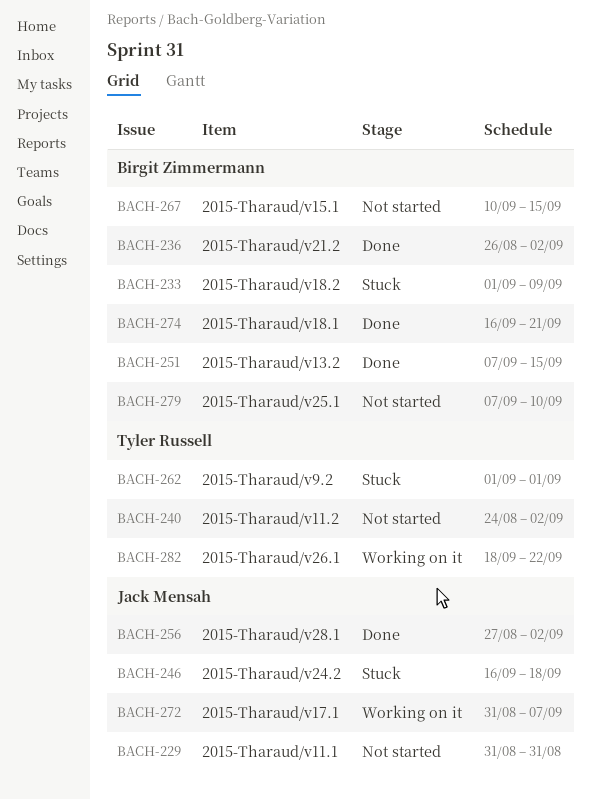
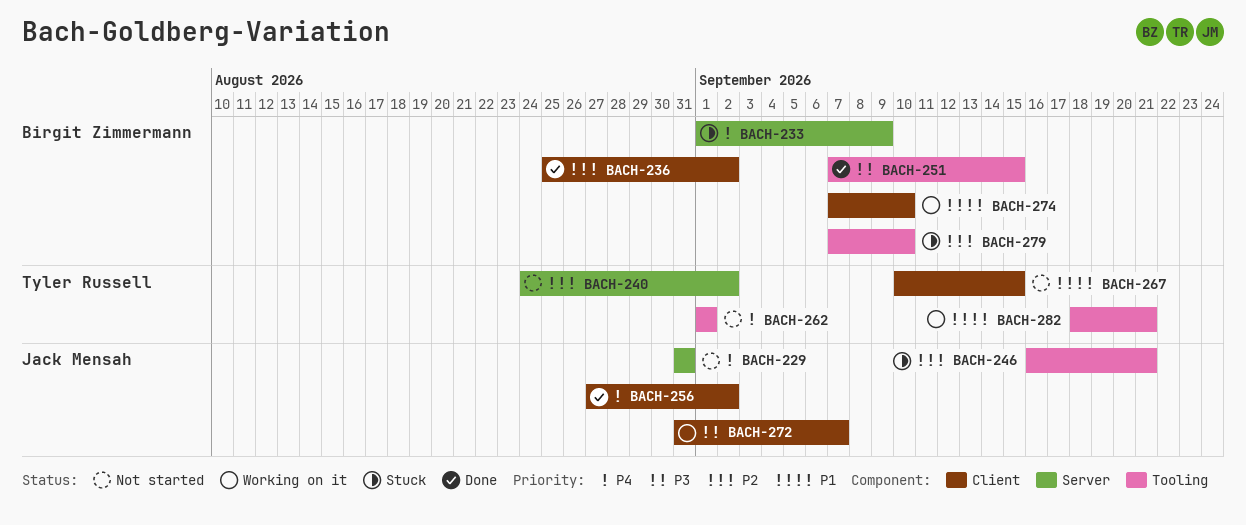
BACH-236, start: Aug 26 -> Aug 25
BACH-246, due: Sep 18 -> Sep 21
BACH-262, status: Stuck -> Not started
BACH-267, owner: Birgit Zimmermann -> Tyler Russell
BACH-274, status: Done -> Working on it
BACH-274, start: Sep 16 -> Sep 7
BACH-274, due: Sep 21 -> Sep 10
BACH-279, status: Not started -> Stuck
BACH-282, due: Sep 22 -> Sep 21

